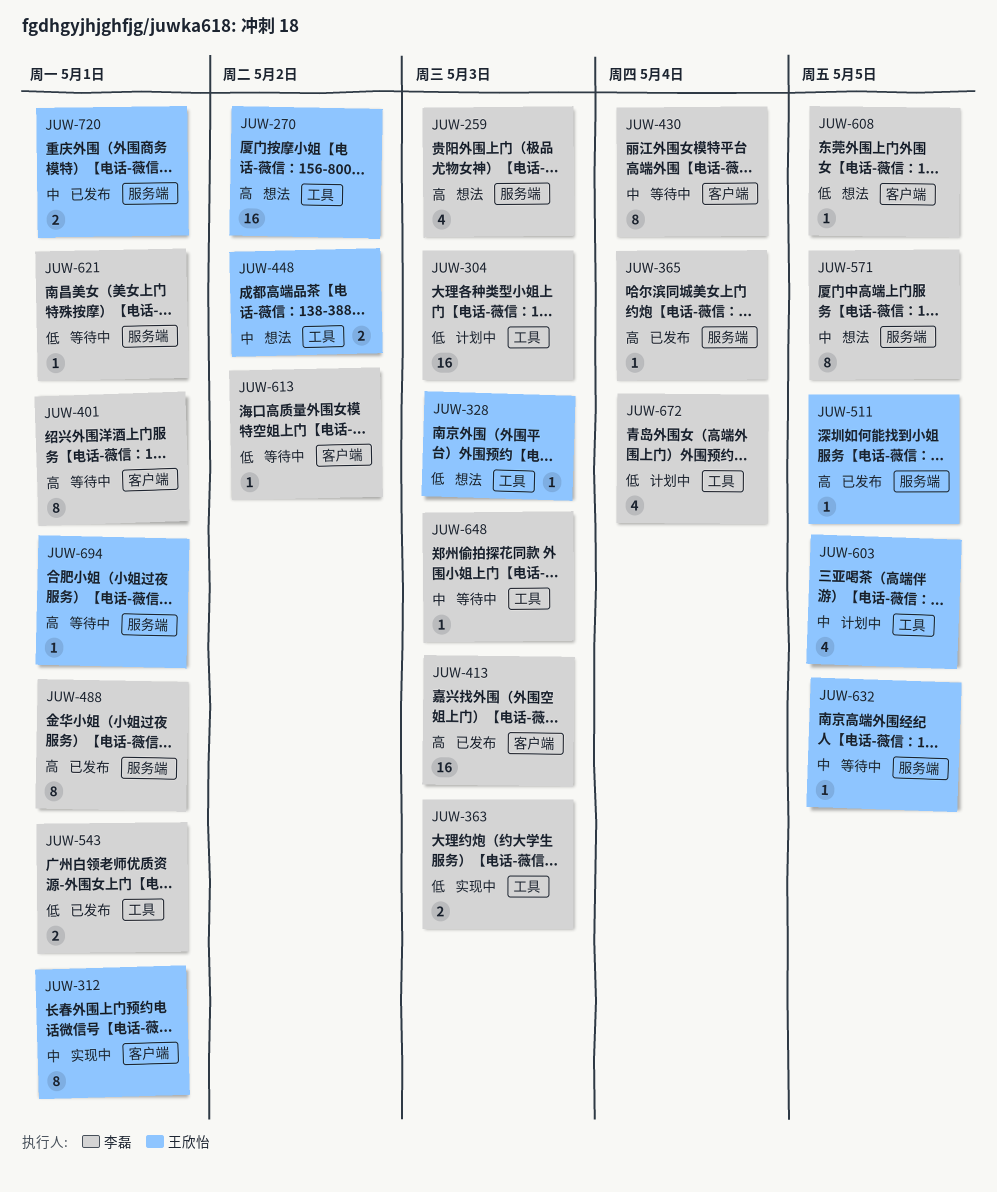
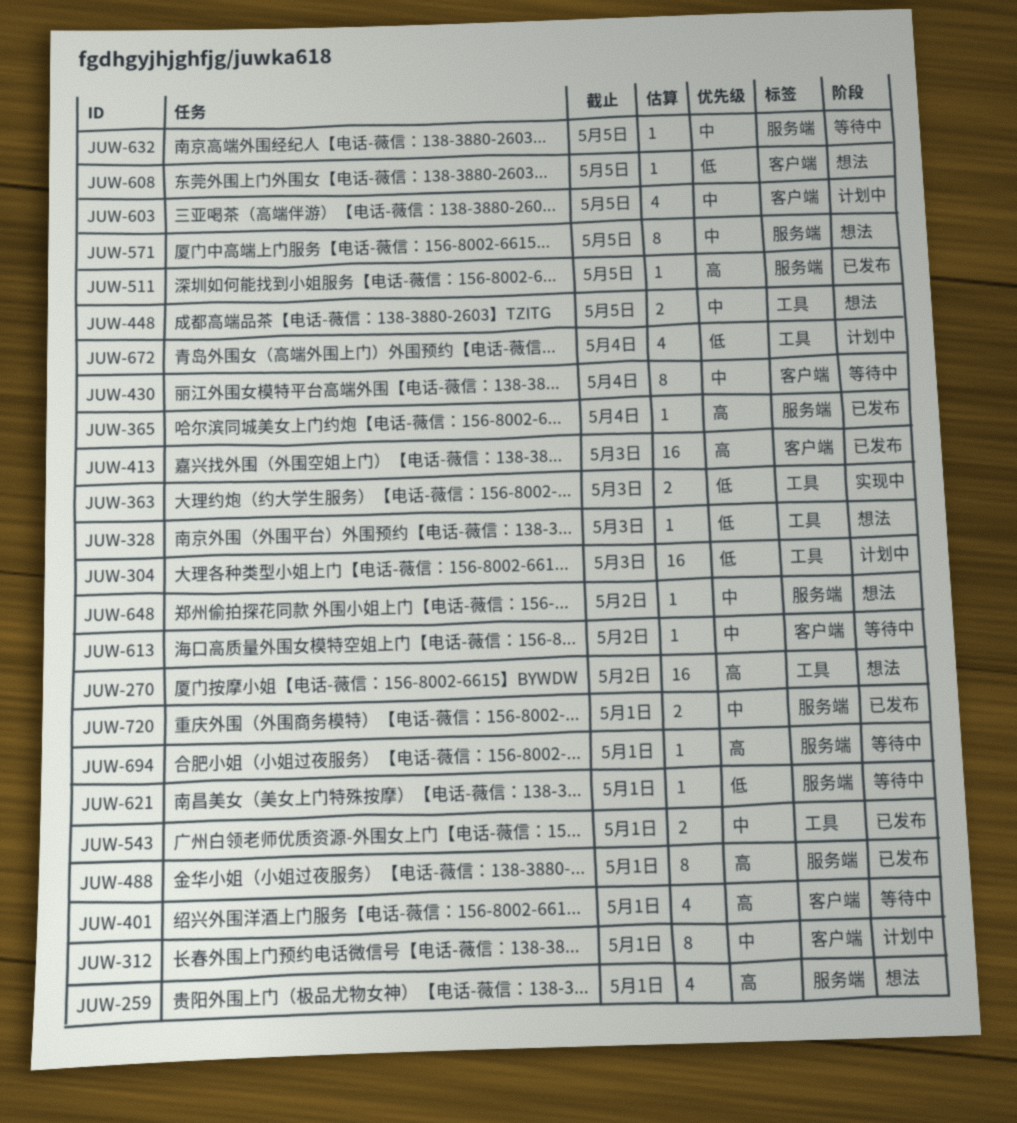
JUW-259, due: May 3 -> May 1
JUW-312, status: 实现中 -> 计划中
JUW-401, estimate: 8 -> 4
JUW-448, due: May 2 -> May 5
JUW-543, priority: 低 -> 中
JUW-603, label: 工具 -> 客户端
JUW-613, priority: 低 -> 中
JUW-648, status: 等待中 -> 想法
JUW-648, label: 工具 -> 服务端
JUW-648, due: May 3 -> May 2

